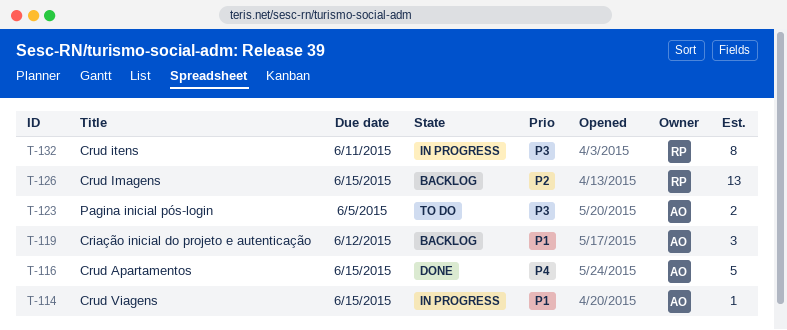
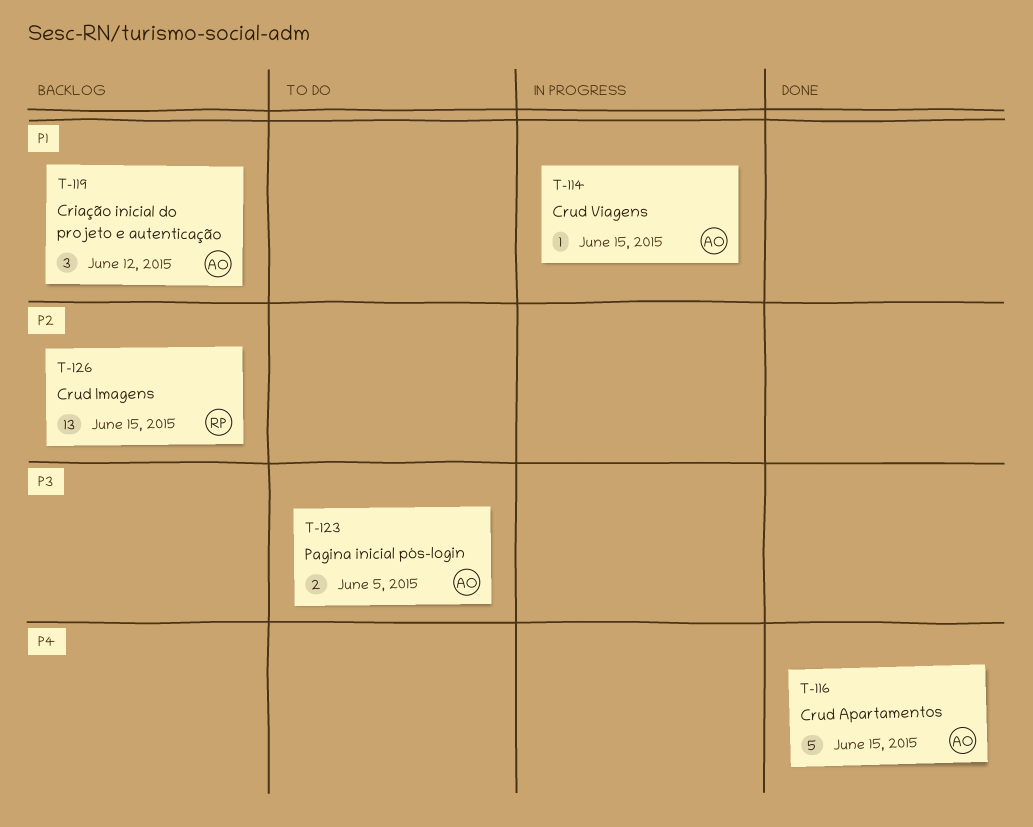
T-132: present -> none

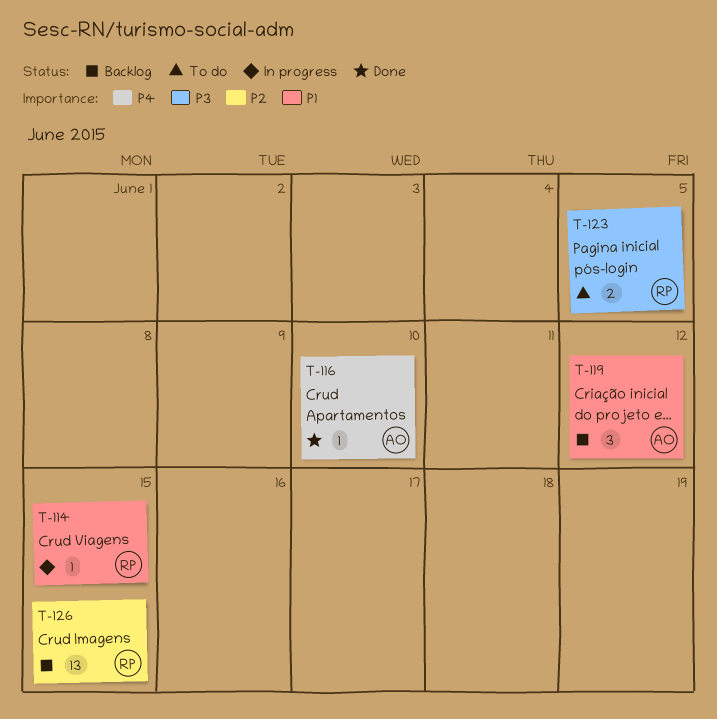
T-114, owner: AO -> RP
T-116, estimate: 5 -> 1
T-116, due: Jun 15 -> Jun 10
T-123, owner: AO -> RP

